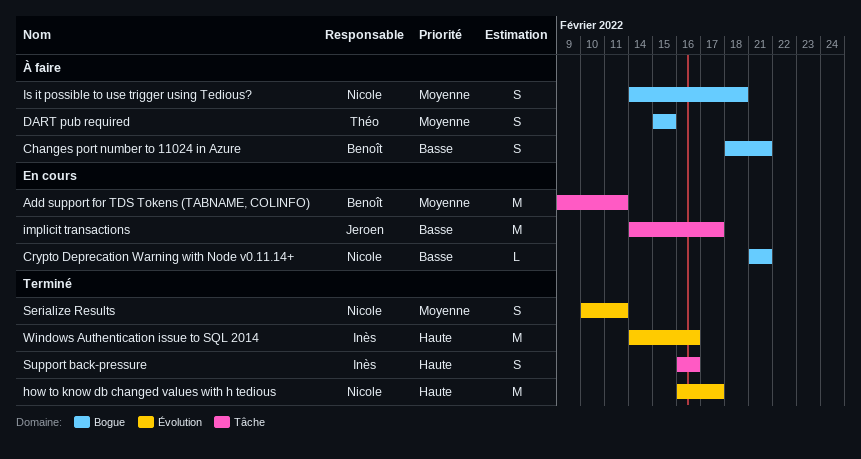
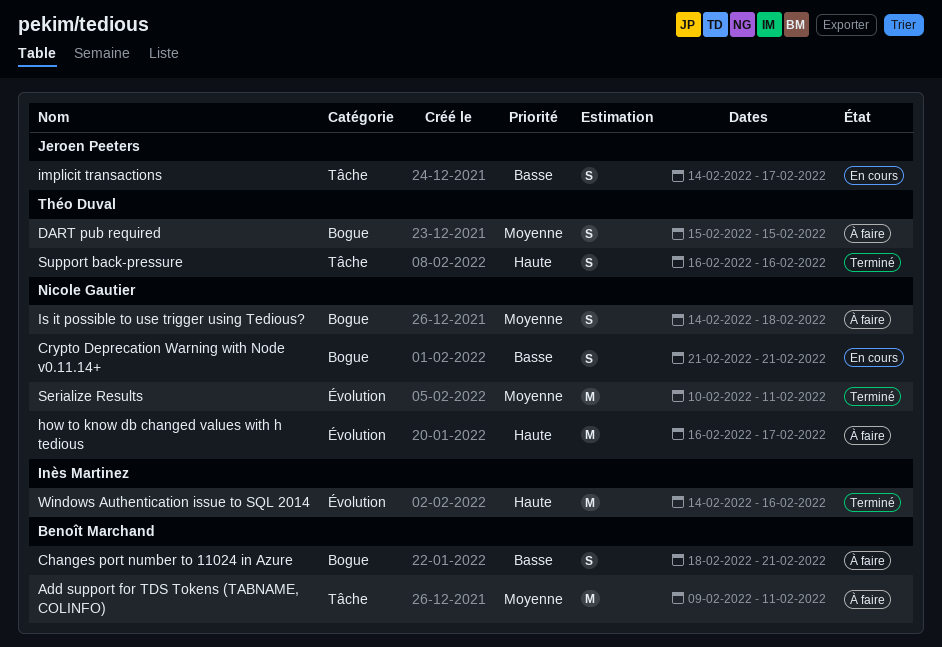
Add support for TDS Tokens (TABNAME, COLINFO), status: En cours -> À faire
Crypto Deprecation Warning with Node v0.11.14+, estimate: L -> S
how to know db changed values with h tedious, status: Terminé -> À faire
implicit transactions, estimate: M -> S
Serialize Results, estimate: S -> M
Support back-pressure, owner: Inès Martinez -> Théo Duval

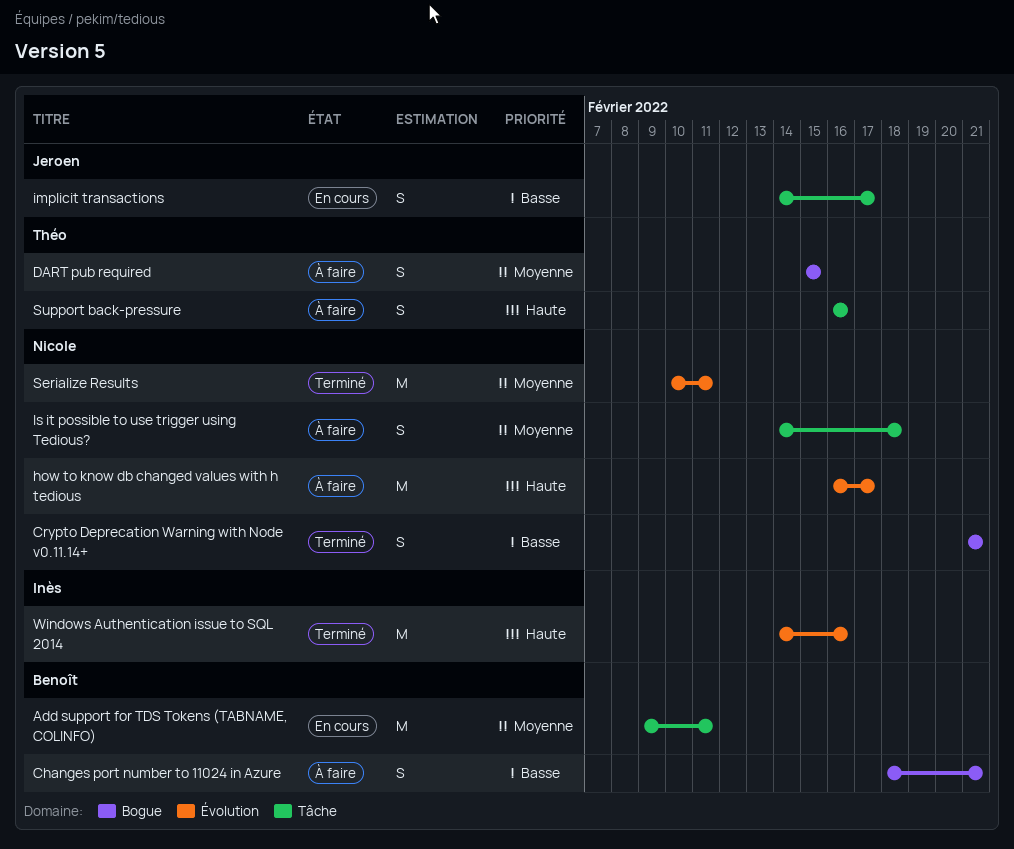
Add support for TDS Tokens (TABNAME, COLINFO), status: À faire -> En cours
Crypto Deprecation Warning with Node v0.11.14+, status: En cours -> Terminé
Is it possible to use trigger using Tedious?, label: Bogue -> Tâche
Support back-pressure, status: Terminé -> À faire

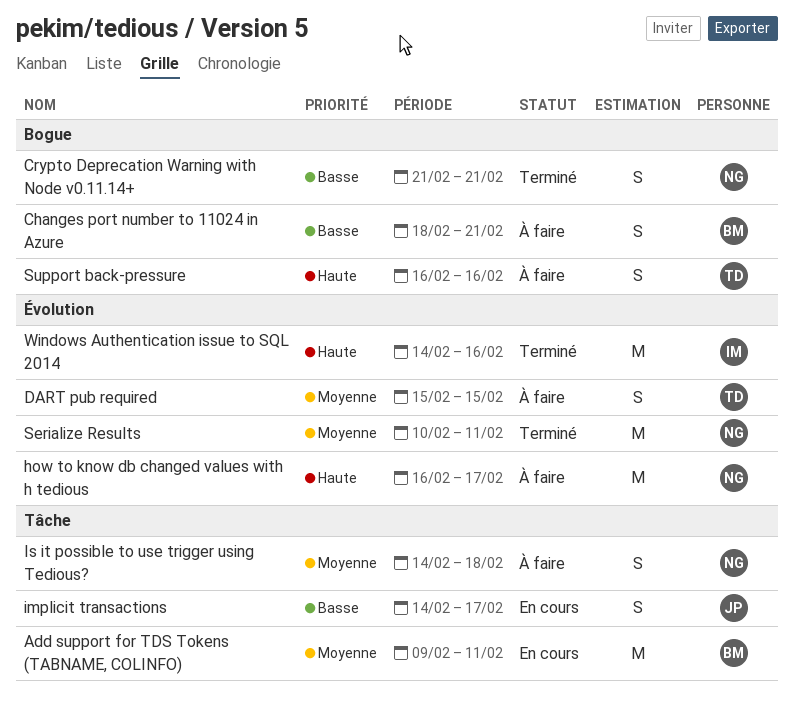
DART pub required, label: Bogue -> Évolution
Support back-pressure, label: Tâche -> Bogue

